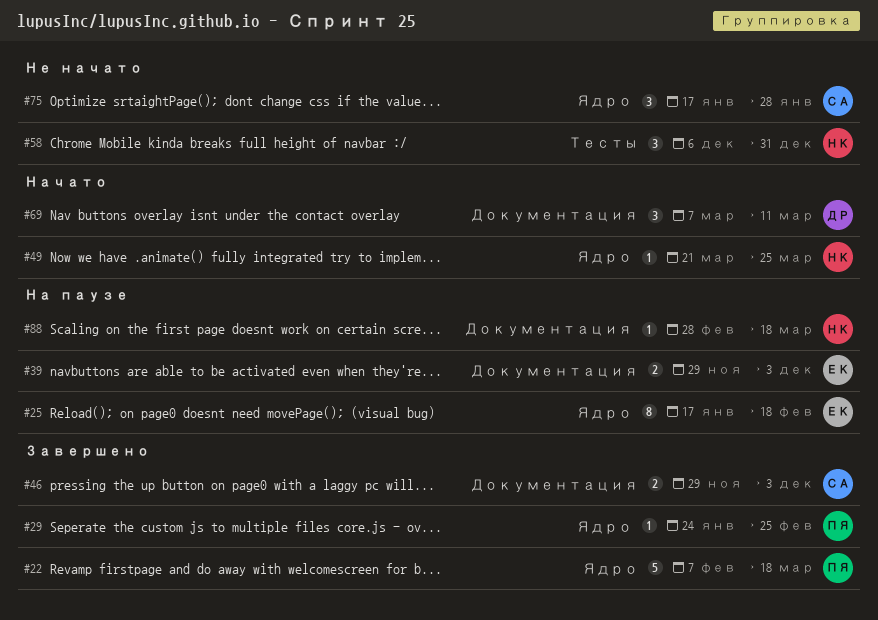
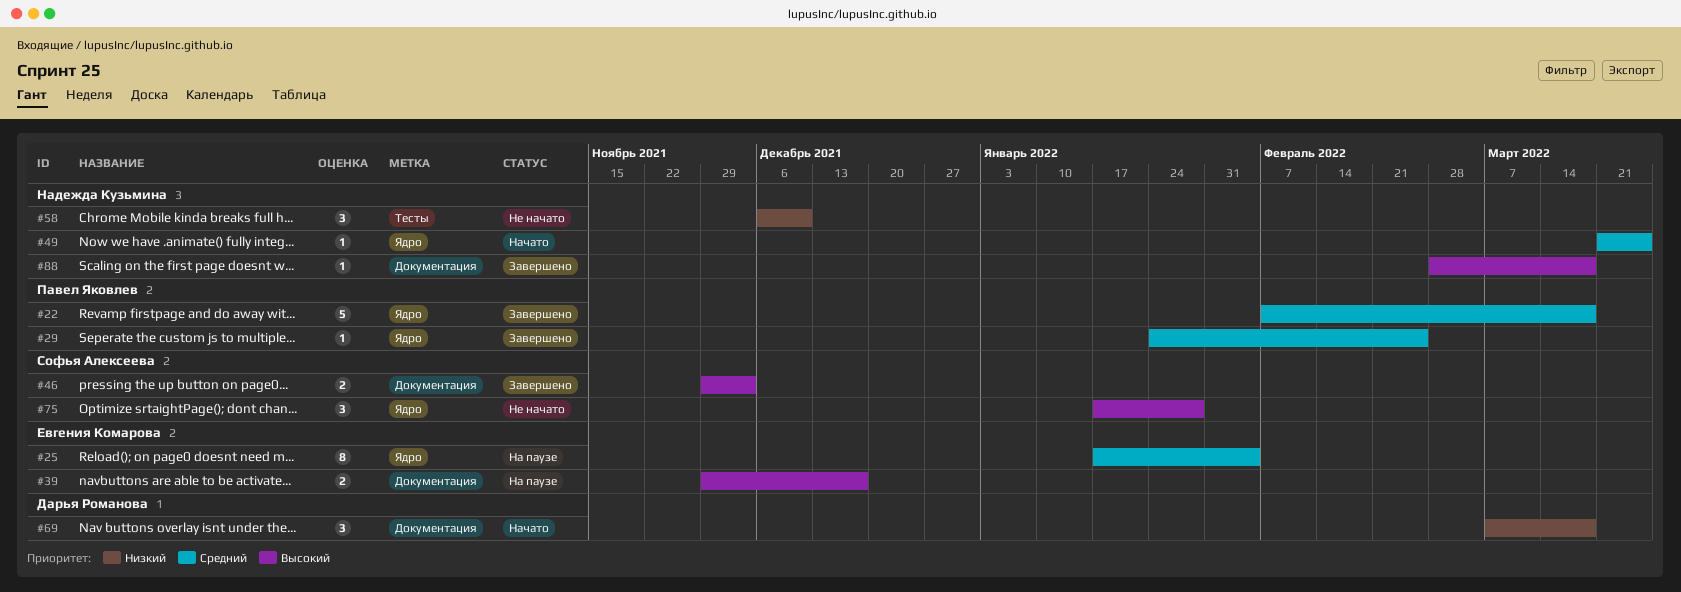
#25, due: Feb 18 -> Feb 4
#39, due: Dec 3 -> Dec 17
#58, due: Dec 31 -> Dec 10
#69, due: Mar 11 -> Mar 18
#88, status: На паузе -> Завершено

